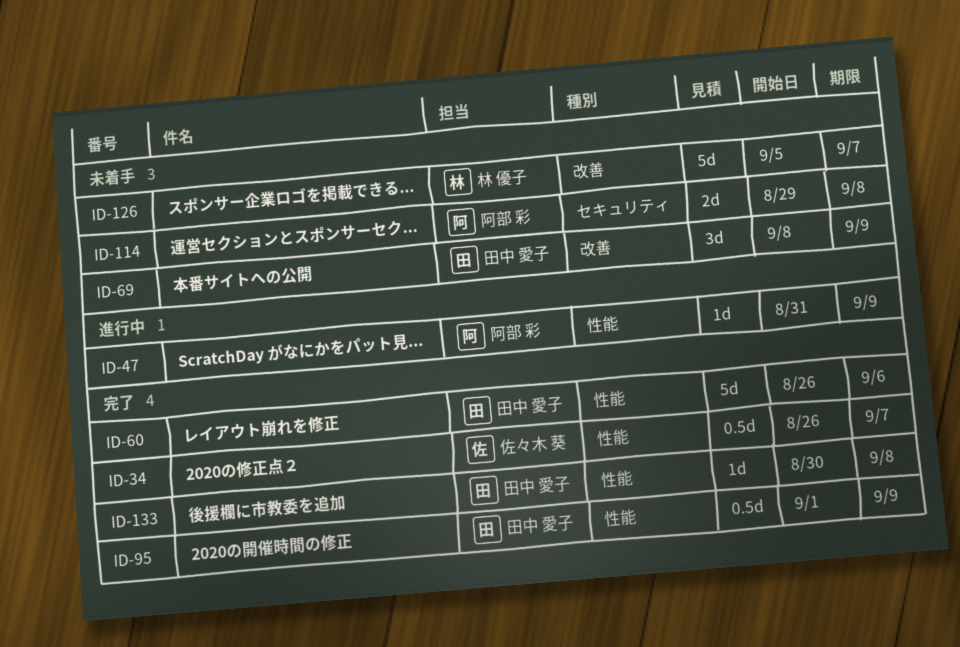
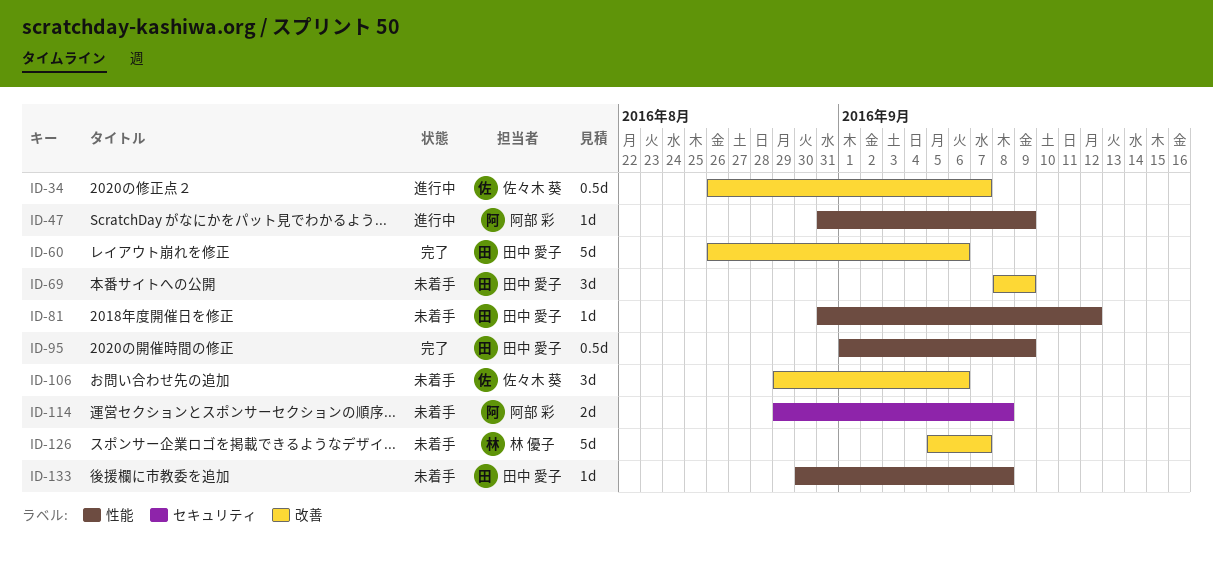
ID-34, status: 完了 -> 進行中
ID-34, label: 性能 -> 改善
ID-60, label: 性能 -> 改善
ID-81: none -> present
ID-106: none -> present
ID-133, status: 完了 -> 未着手

